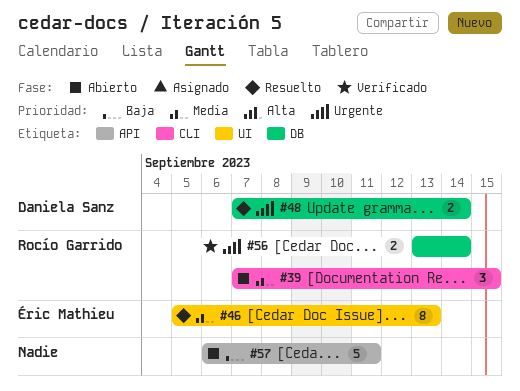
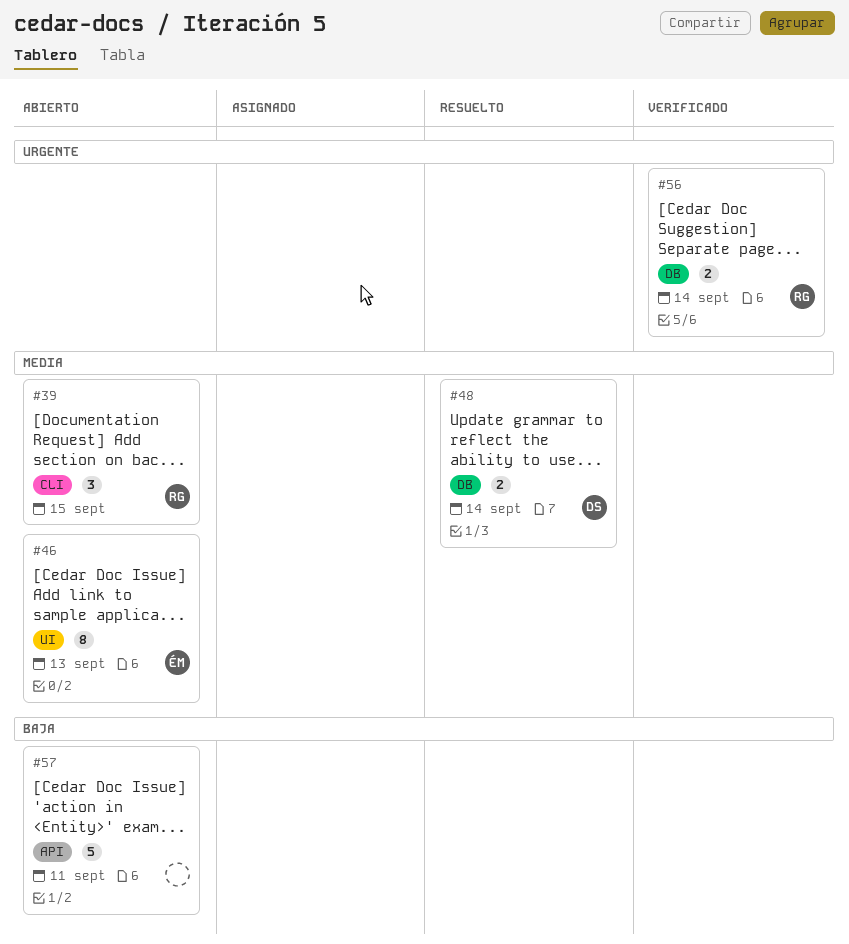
#46, status: Resuelto -> Abierto
#48, priority: Urgente -> Media

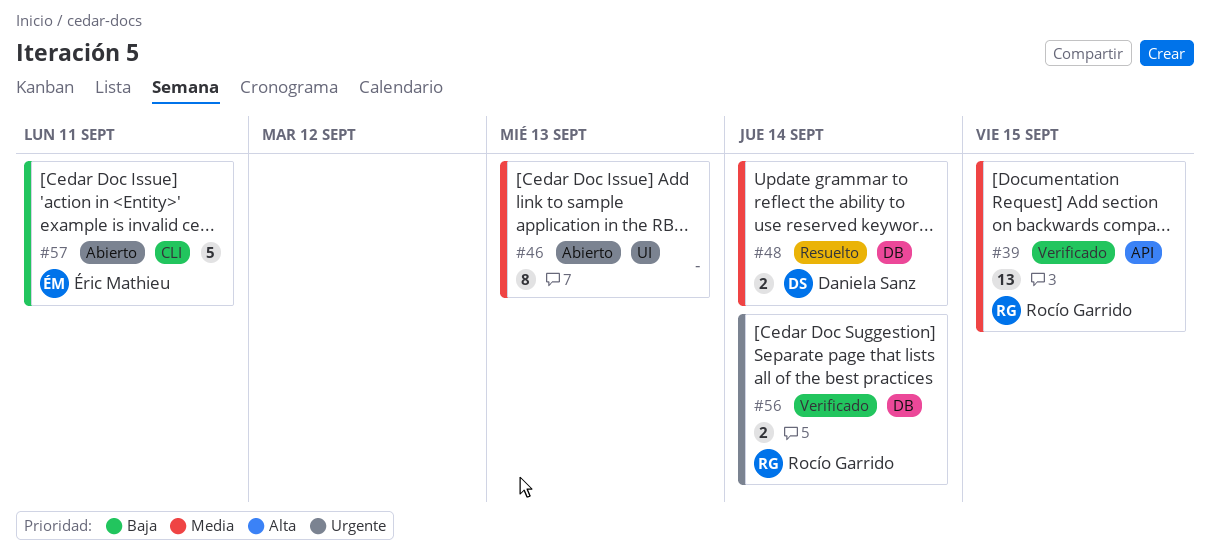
#39, status: Abierto -> Verificado
#39, label: CLI -> API
#39, estimate: 3 -> 13
#46, owner: Éric Mathieu -> none
#57, owner: none -> Éric Mathieu
#57, label: API -> CLI

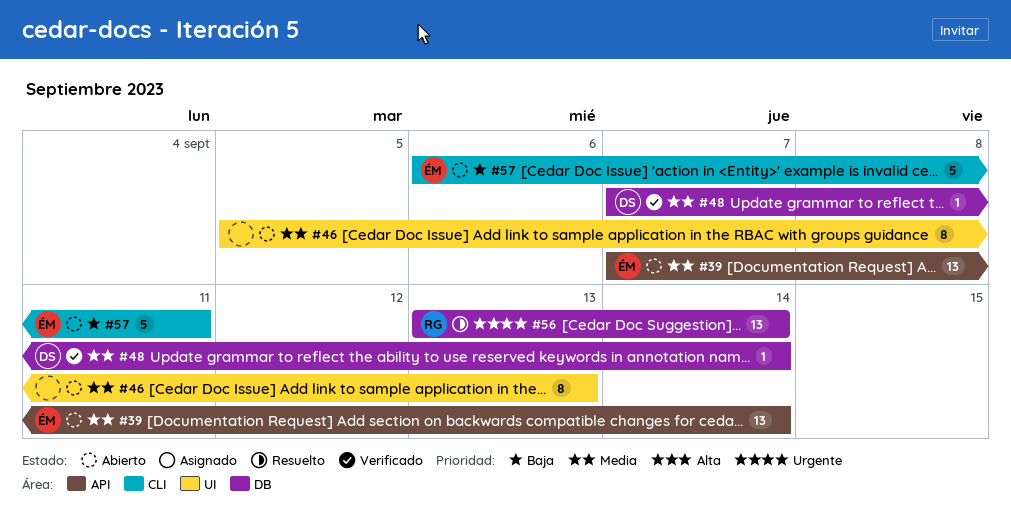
#39, status: Verificado -> Abierto
#39, owner: Rocío Garrido -> Éric Mathieu
#39, due: Sep 15 -> Sep 14
#48, status: Resuelto -> Verificado
#48, estimate: 2 -> 1
#56, status: Verificado -> Resuelto
#56, estimate: 2 -> 13

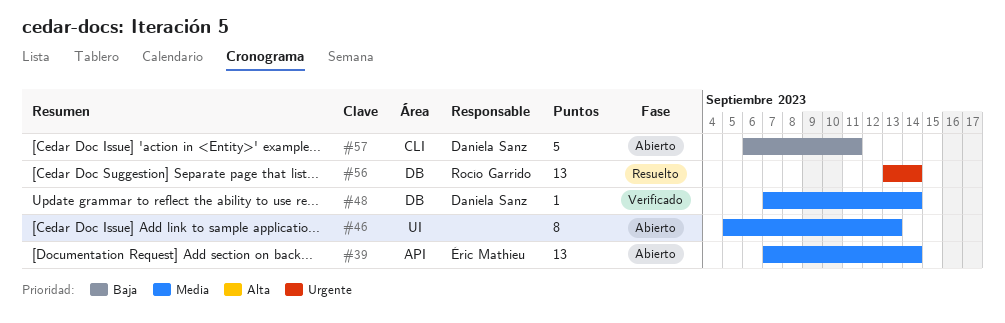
#57, owner: Éric Mathieu -> Daniela Sanz

